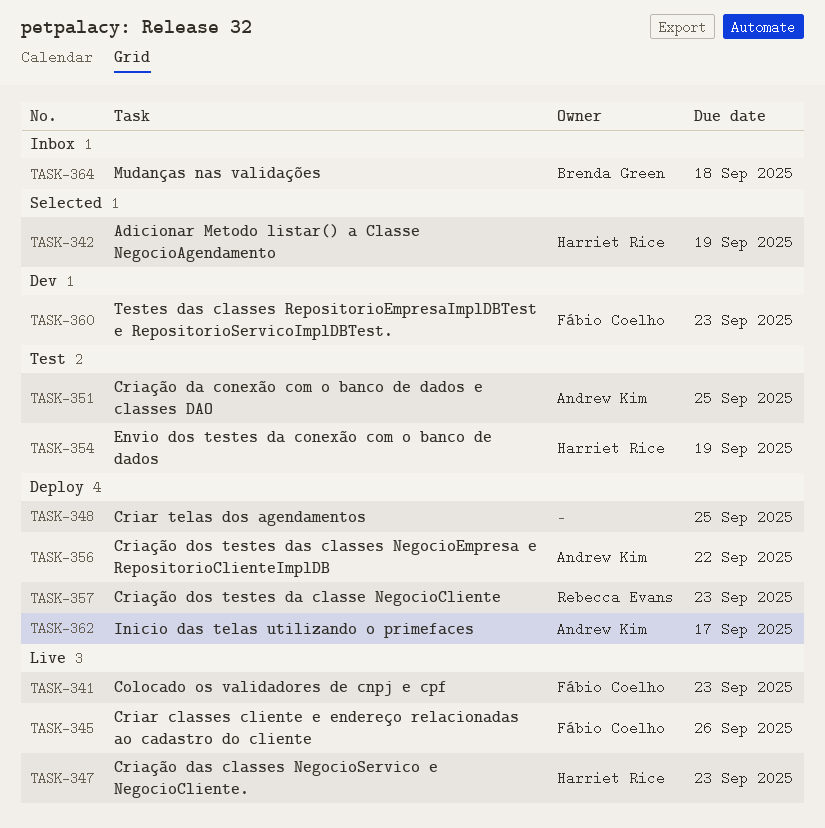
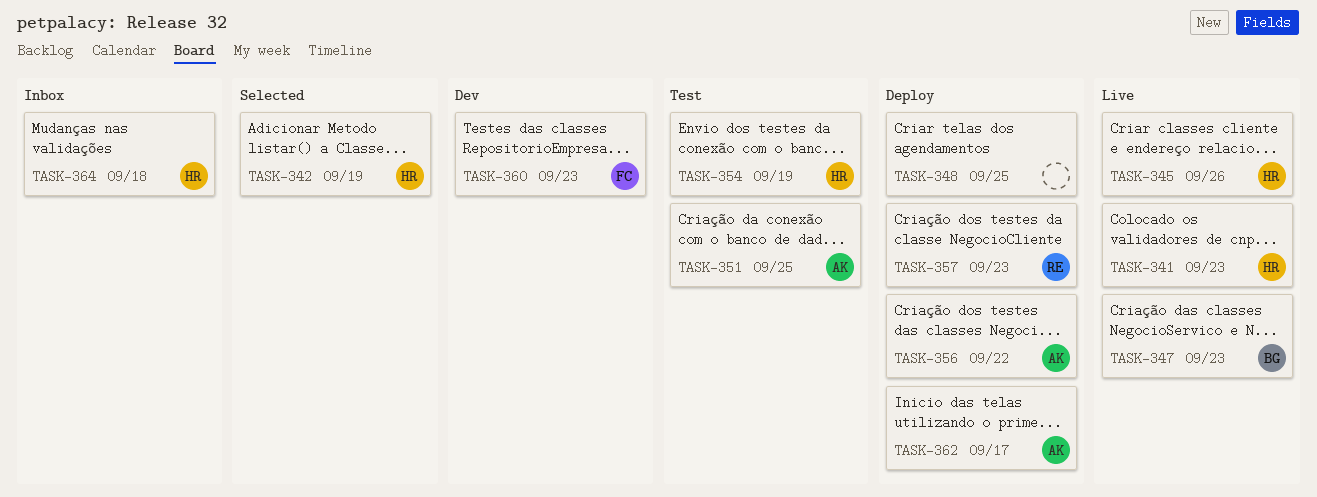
TASK-341, owner: Fábio Coelho -> Harriet Rice
TASK-345, owner: Fábio Coelho -> Harriet Rice
TASK-347, owner: Harriet Rice -> Brenda Green
TASK-364, owner: Brenda Green -> Harriet Rice

